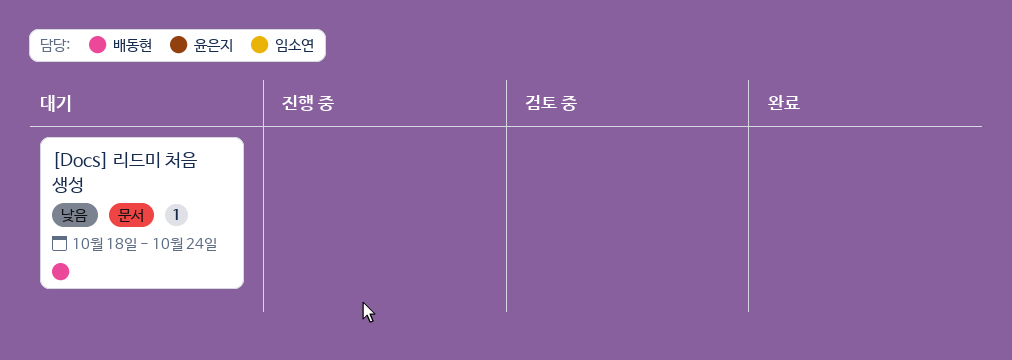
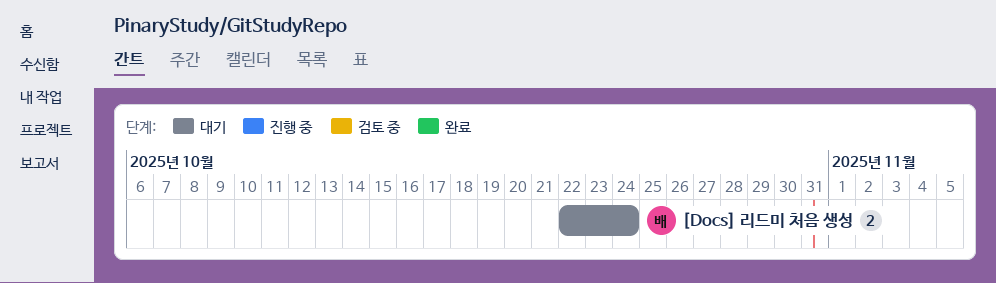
[Docs] 리드미 처음 생성, estimate: 1 -> 2
[Docs] 리드미 처음 생성, start: Oct 18 -> Oct 22

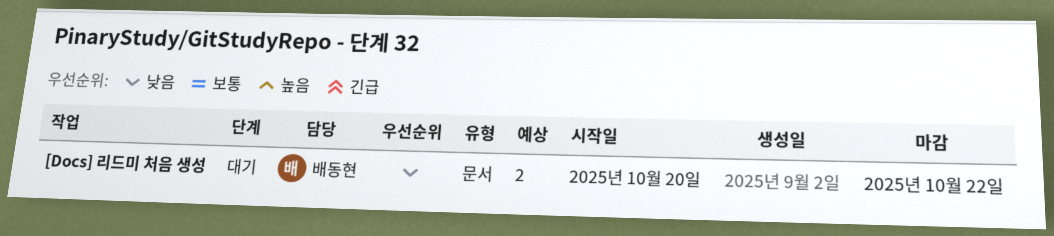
[Docs] 리드미 처음 생성, start: Oct 22 -> Oct 20
[Docs] 리드미 처음 생성, due: Oct 24 -> Oct 22

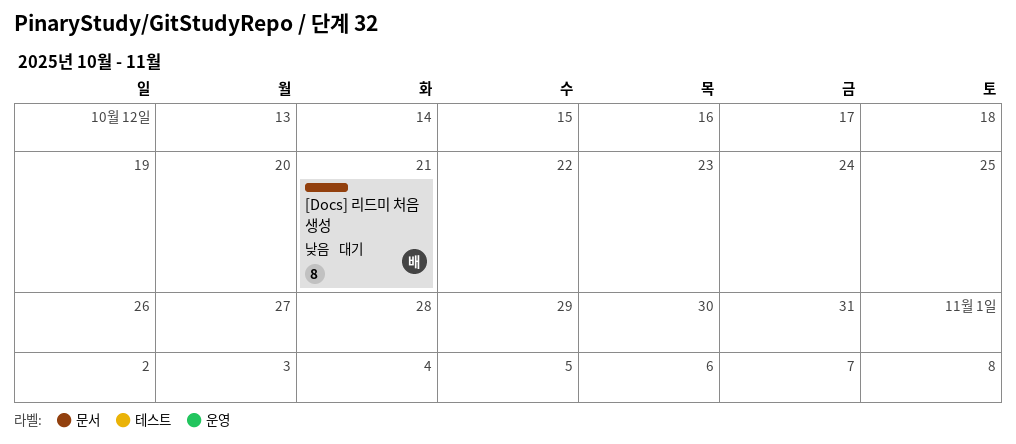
[Docs] 리드미 처음 생성, estimate: 2 -> 8
[Docs] 리드미 처음 생성, due: Oct 22 -> Oct 21

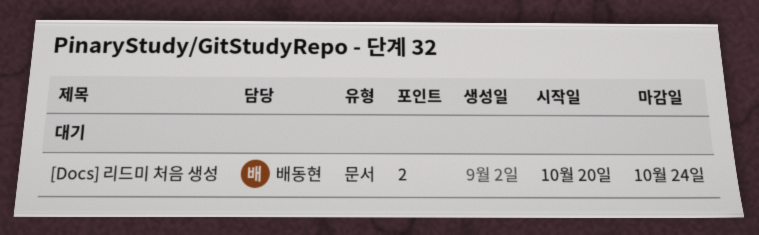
[Docs] 리드미 처음 생성, estimate: 8 -> 2
[Docs] 리드미 처음 생성, due: Oct 21 -> Oct 24

